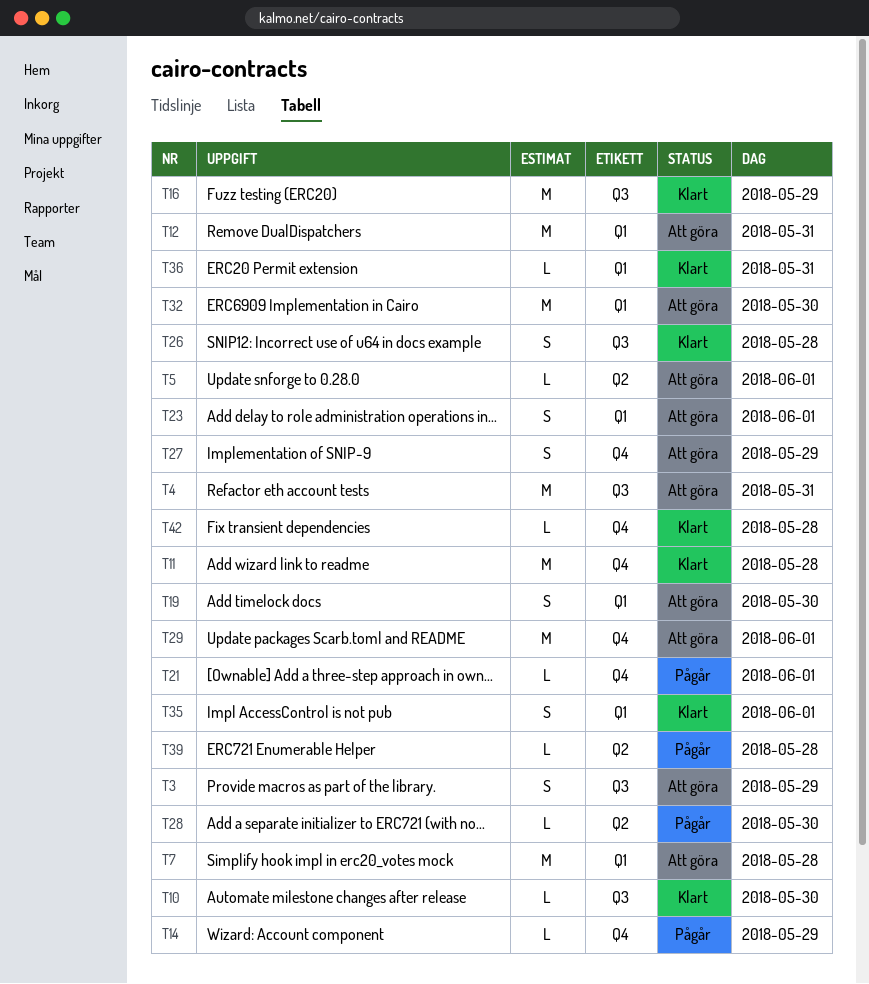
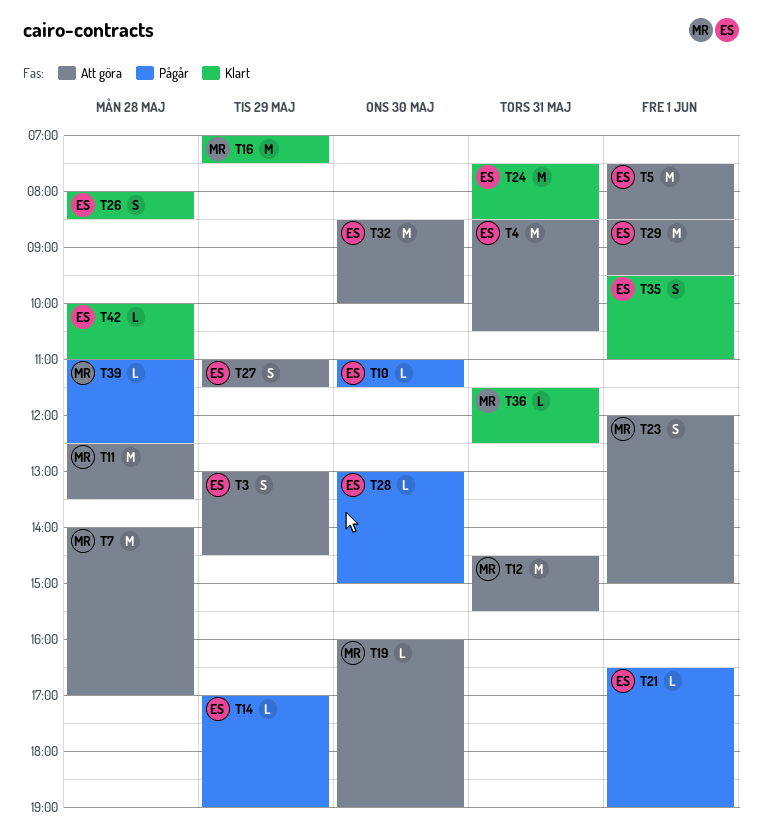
T5, estimate: L -> M
T10, status: Klart -> Pågår
T11, status: Klart -> Att göra
T19, estimate: S -> L
T24: none -> present

